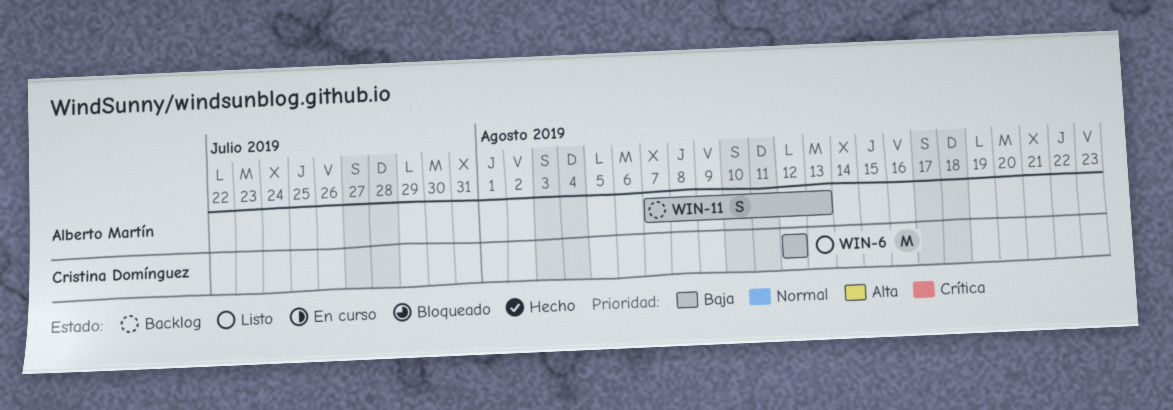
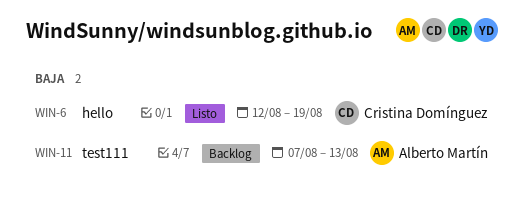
WIN-6, due: Aug 12 -> Aug 19

